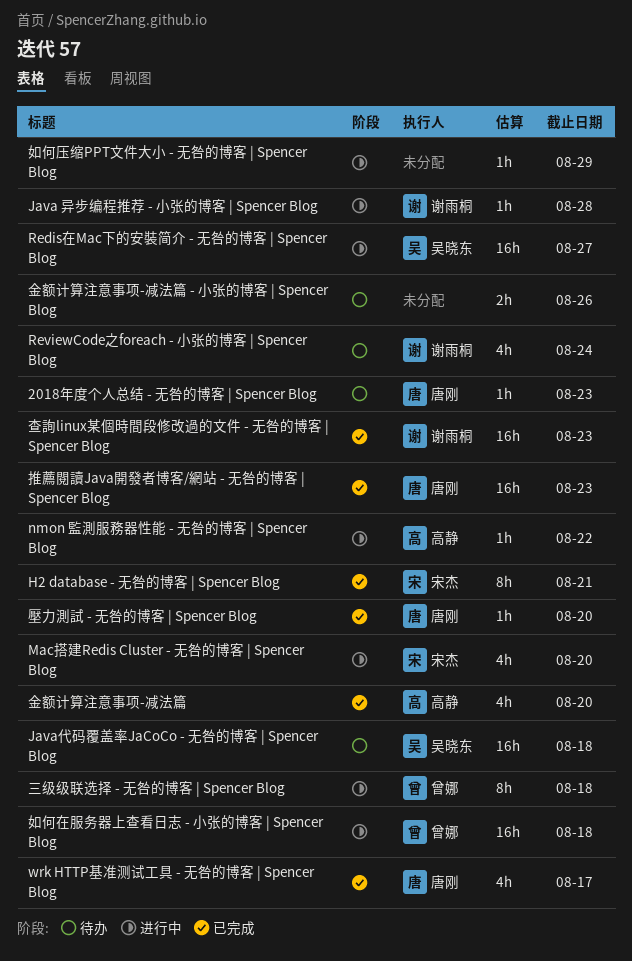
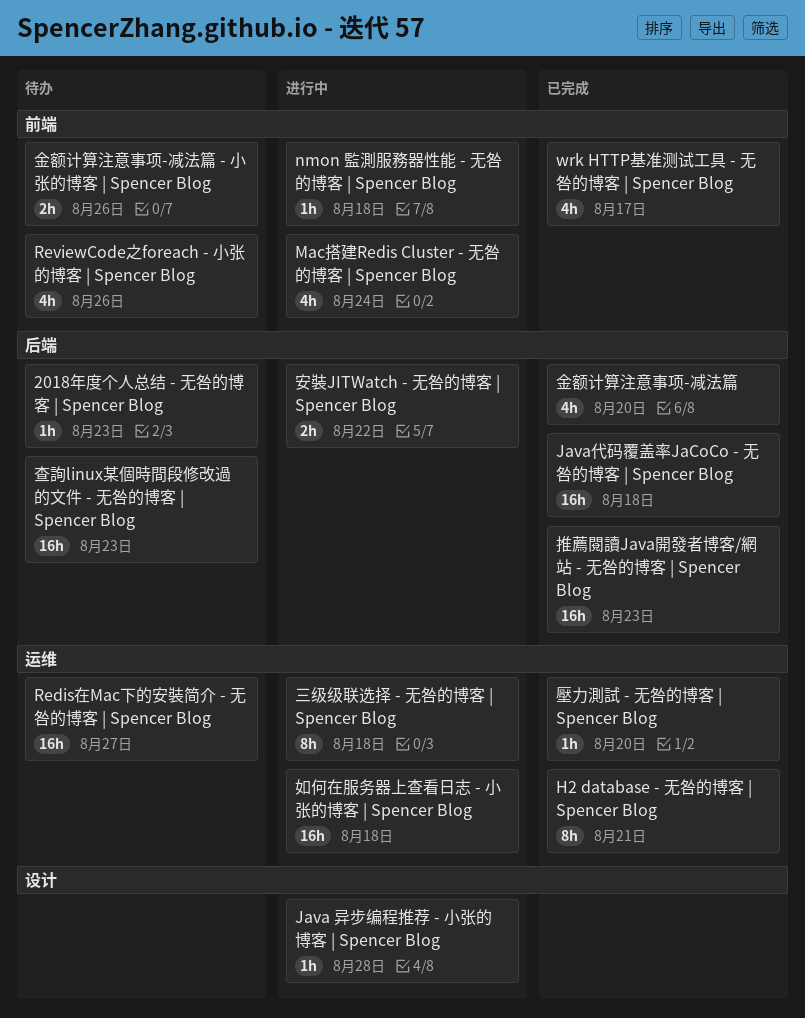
Java代码覆盖率JaCoCo - 无咎的博客 | Spencer Blog, status: 待办 -> 已完成
Mac搭建Redis Cluster - 无咎的博客 | Spencer Blog, due: Aug 20 -> Aug 24
nmon 監測服務器性能 - 无咎的博客 | Spencer Blog, due: Aug 22 -> Aug 18
Redis在Mac下的安裝简介 - 无咎的博客 | Spencer Blog, status: 进行中 -> 待办
ReviewCode之foreach - 小张的博客 | Spencer Blog, due: Aug 24 -> Aug 26
如何压缩PPT文件大小 - 无咎的博客 | Spencer Blog: present -> none
安裝JITWatch - 无咎的博客 | Spencer Blog: none -> present
查詢linux某個時間段修改過的文件 - 无咎的博客 | Spencer Blog, status: 已完成 -> 待办

